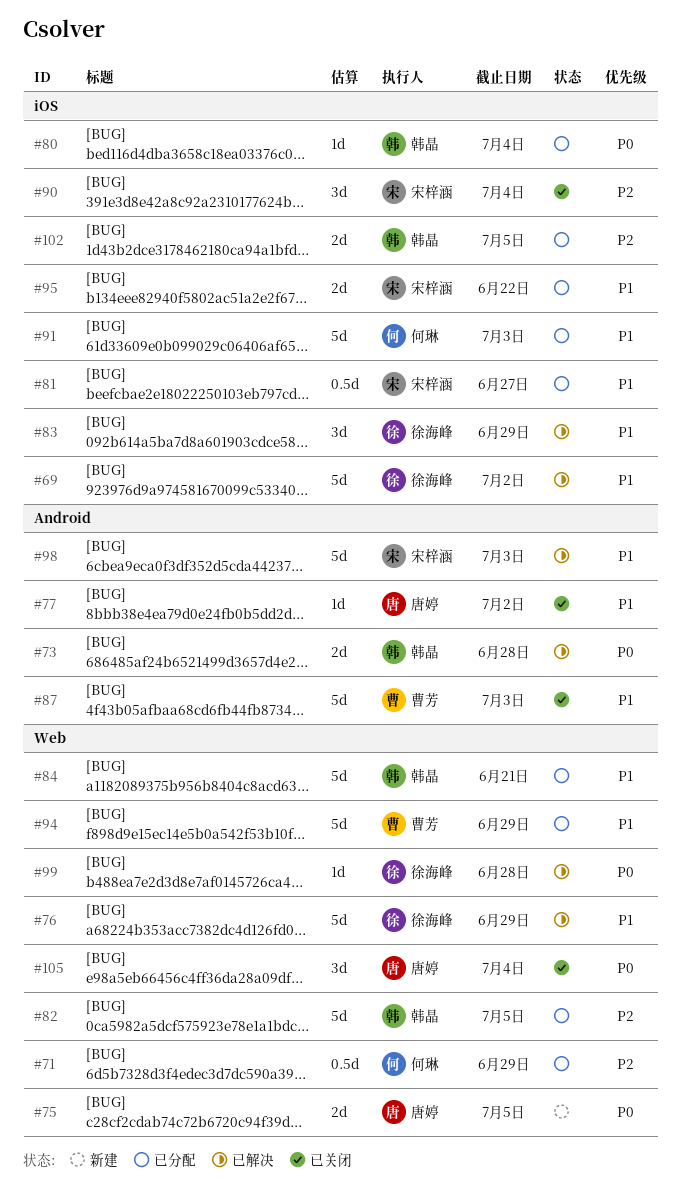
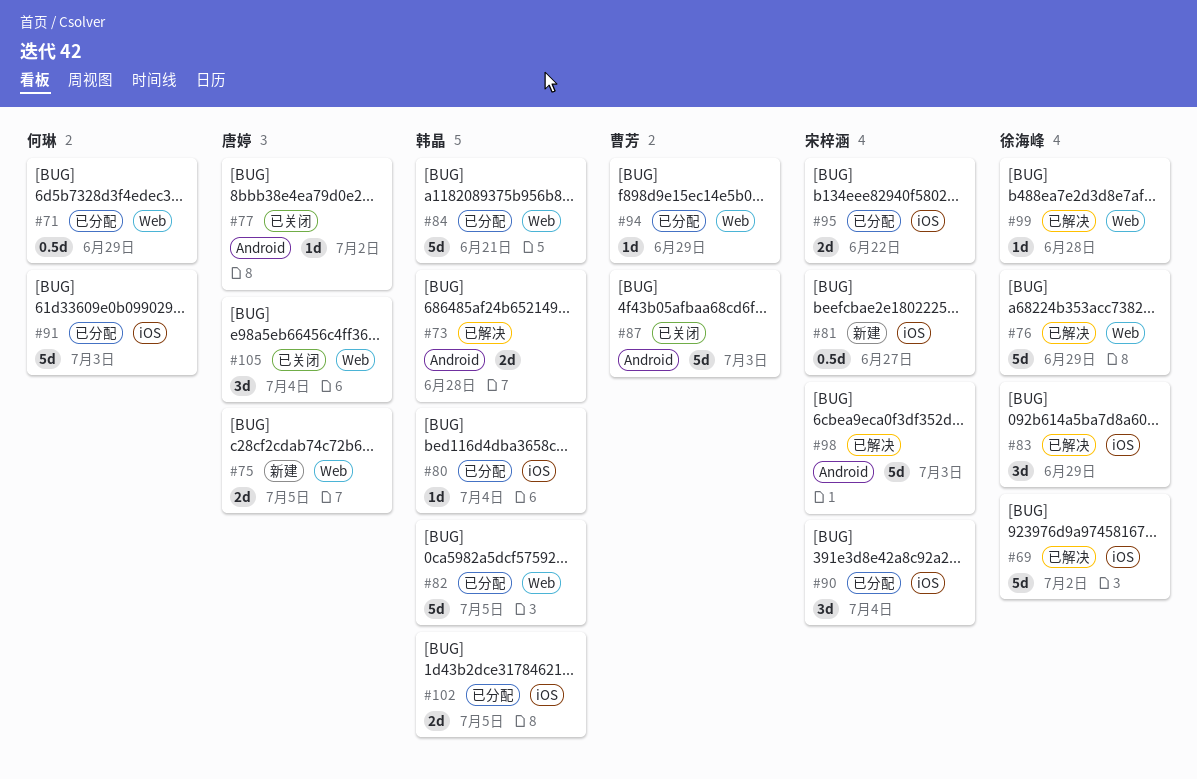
#81, status: 已分配 -> 新建
#90, status: 已关闭 -> 已分配
#94, estimate: 5d -> 1d

